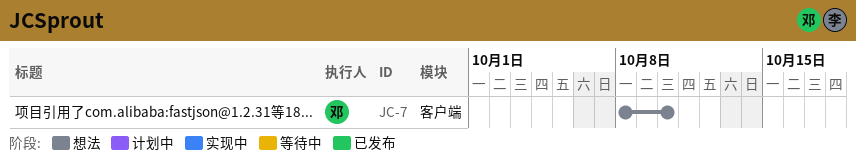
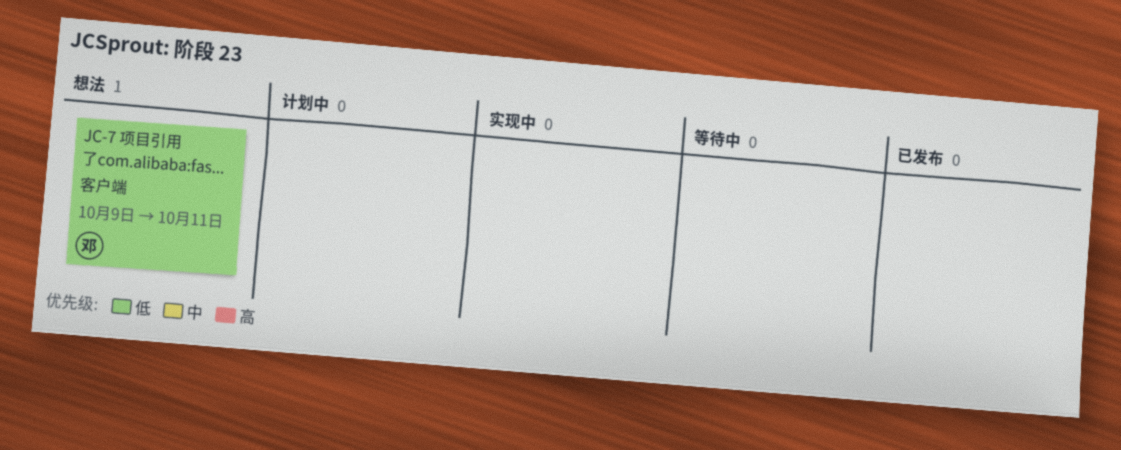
JC-7, start: Oct 8 -> Oct 9
JC-7, due: Oct 10 -> Oct 11

